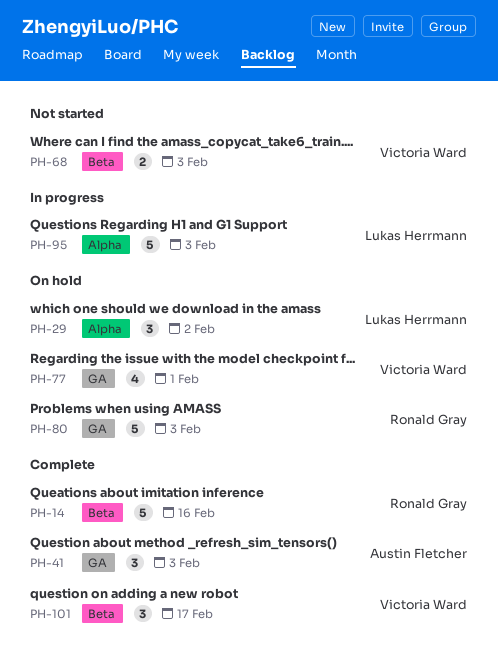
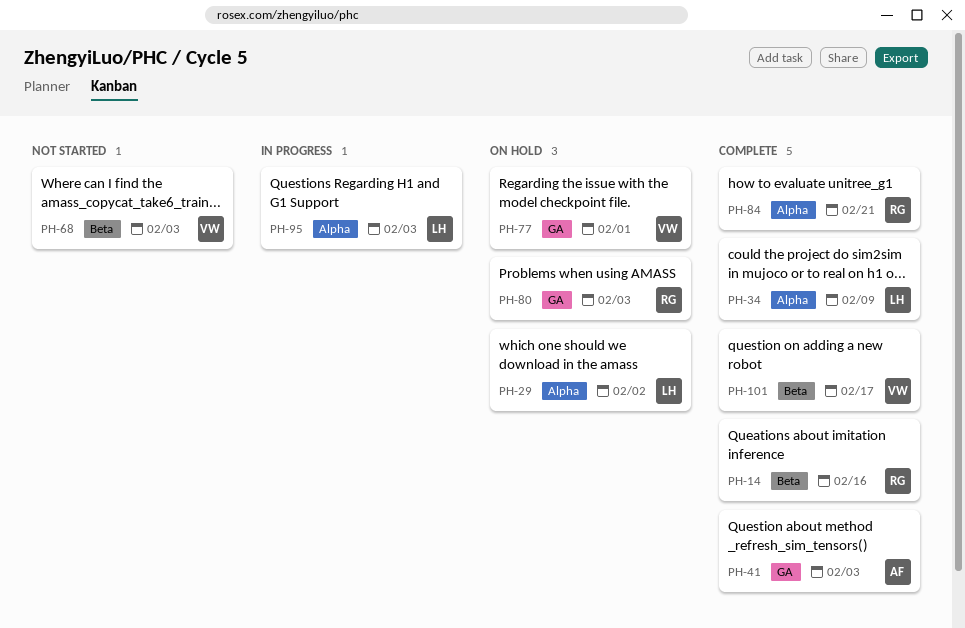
PH-34: none -> present
PH-84: none -> present

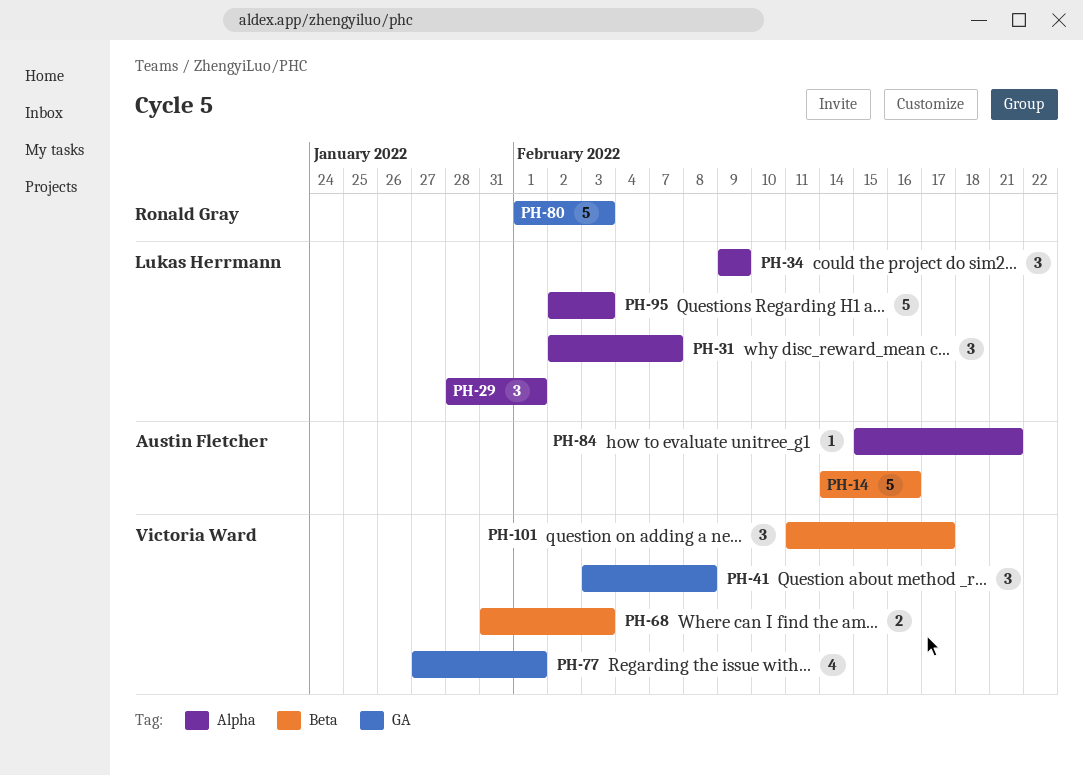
PH-14, owner: Ronald Gray -> Austin Fletcher
PH-29, due: Feb 2 -> Feb 1
PH-31: none -> present
PH-41, owner: Austin Fletcher -> Victoria Ward
PH-41, due: Feb 3 -> Feb 8
PH-84, owner: Ronald Gray -> Austin Fletcher

